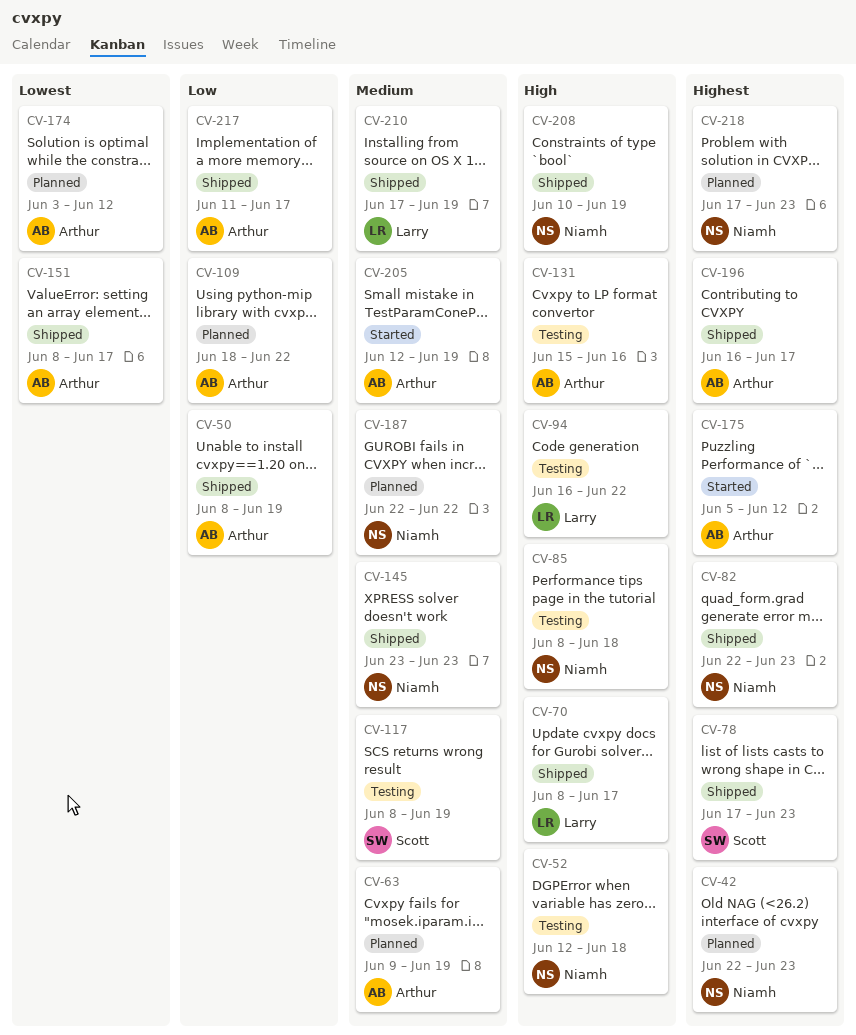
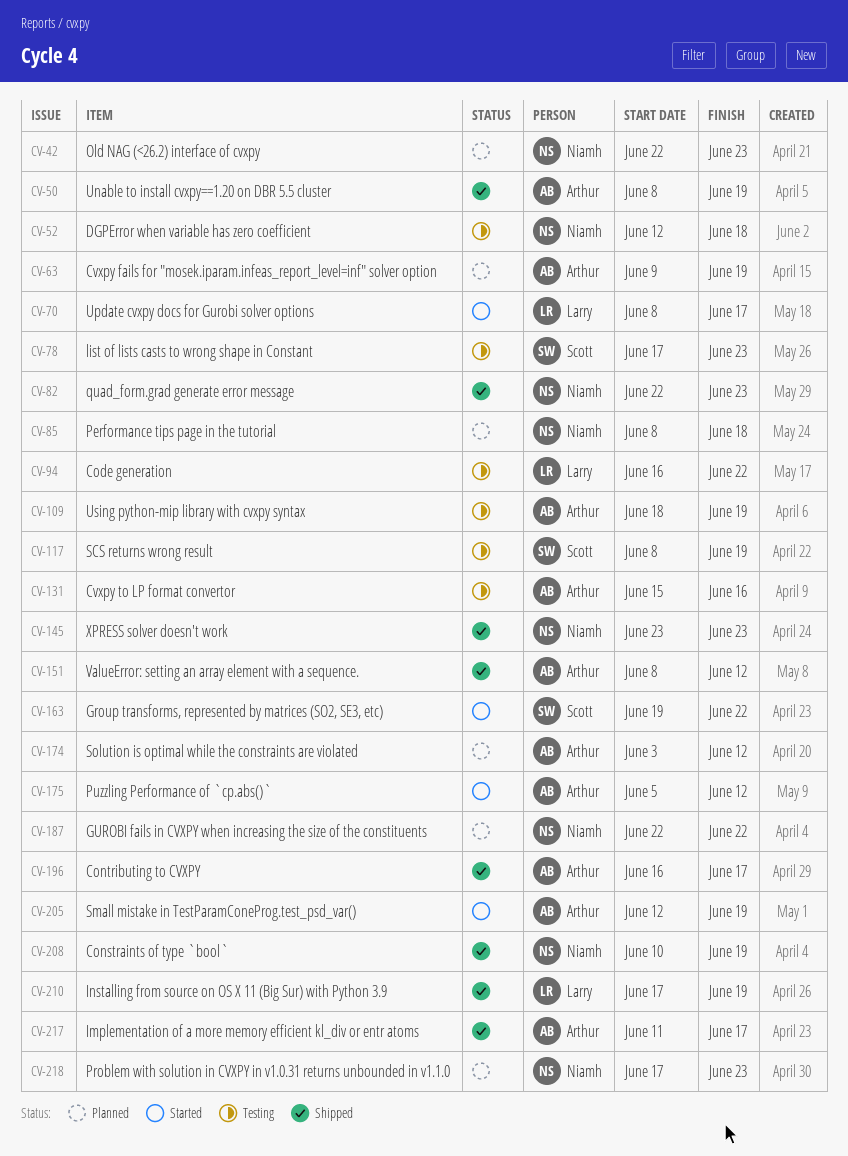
CV-70, status: Shipped -> Started
CV-78, status: Shipped -> Testing
CV-85, status: Testing -> Planned
CV-109, status: Planned -> Testing
CV-109, due: Jun 22 -> Jun 19
CV-151, due: Jun 17 -> Jun 12
CV-163: none -> present

